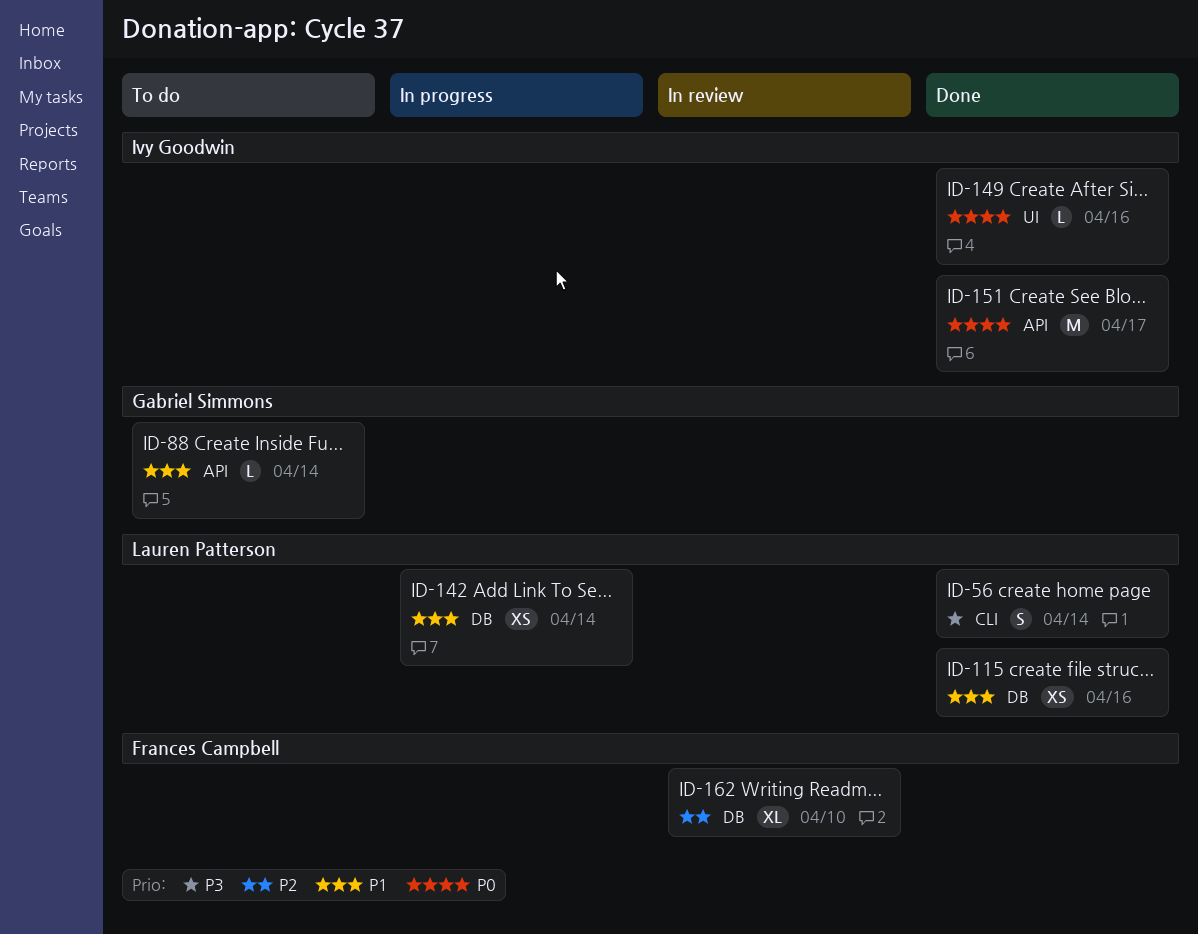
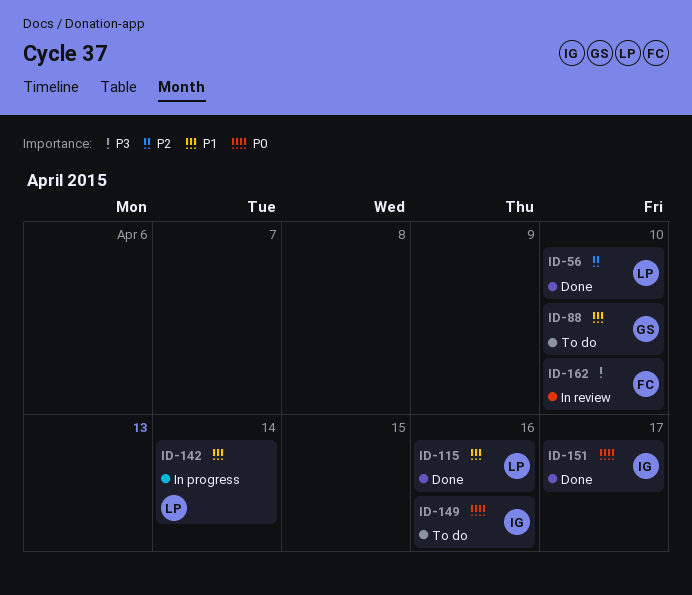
ID-56, priority: P3 -> P2
ID-56, due: Apr 14 -> Apr 10
ID-88, due: Apr 14 -> Apr 10
ID-149, status: Done -> To do
ID-162, priority: P2 -> P3

